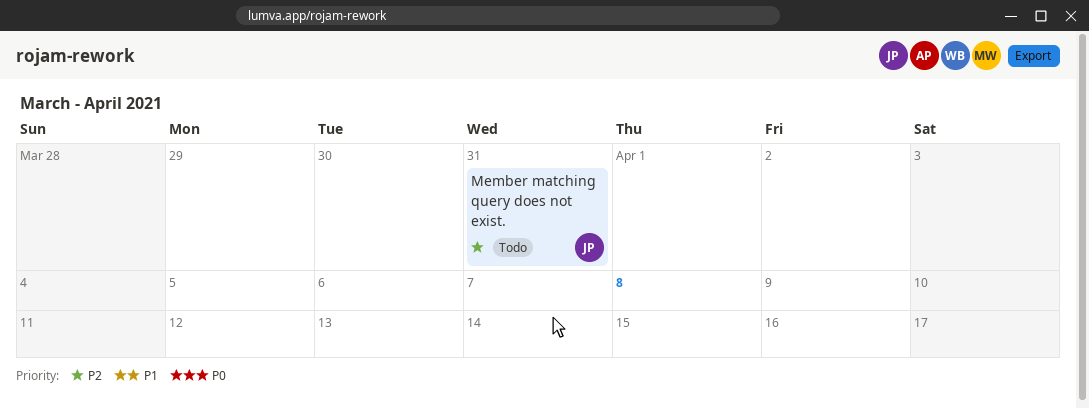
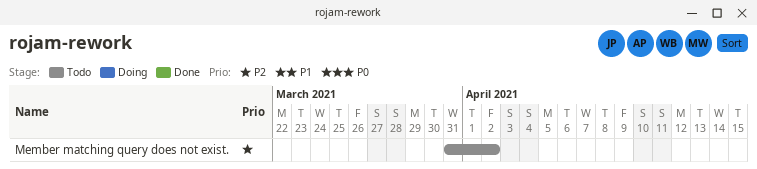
Member matching query does not exist., due: Mar 31 -> Apr 2

